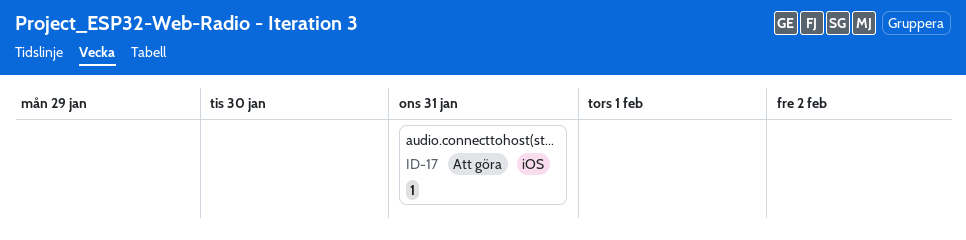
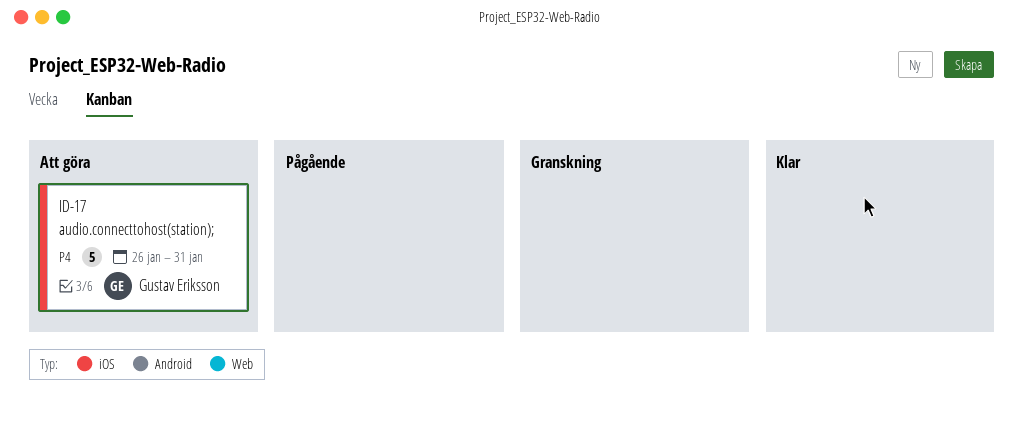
ID-17, estimate: 1 -> 5

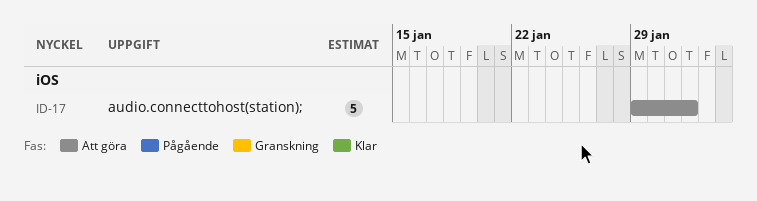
ID-17, start: Jan 26 -> Jan 29
ID-17, due: Jan 31 -> Feb 1

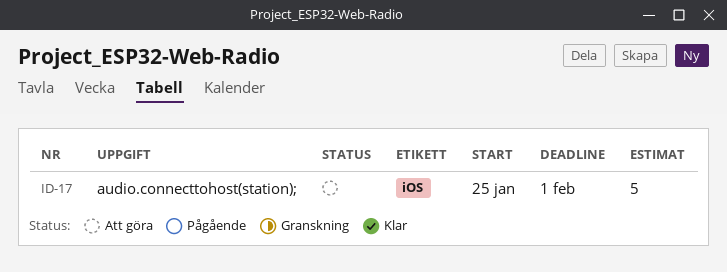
ID-17, start: Jan 29 -> Jan 25

